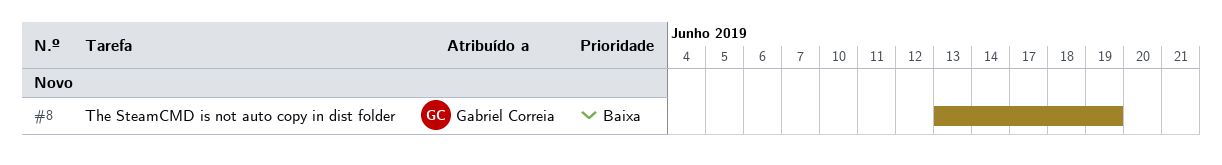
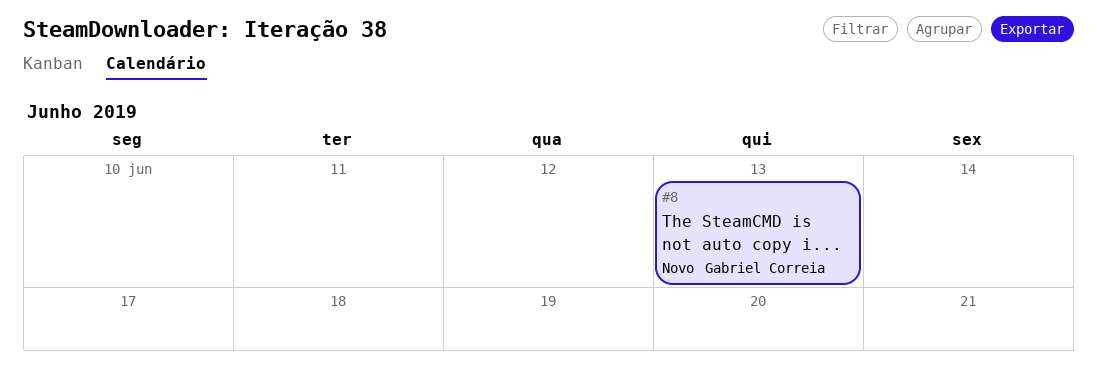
#8, due: Jun 19 -> Jun 13

